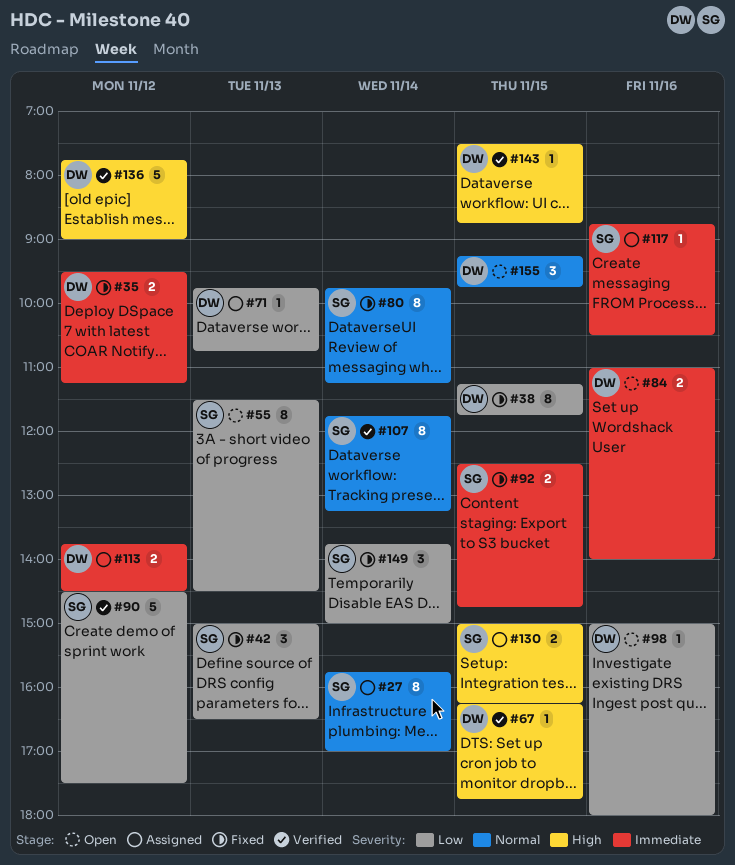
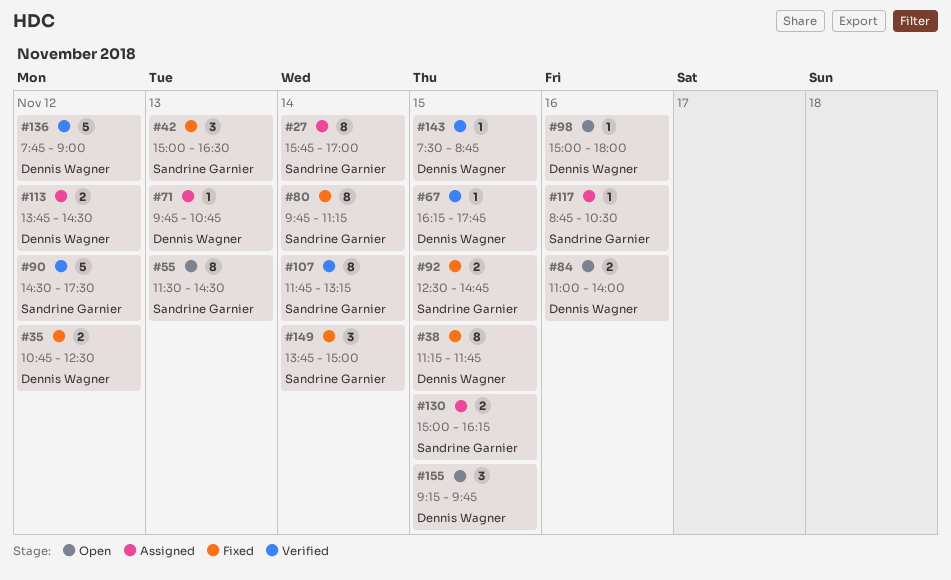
#35, begins: 09:30 -> 10:45
#35, ends: 11:15 -> 12:30

